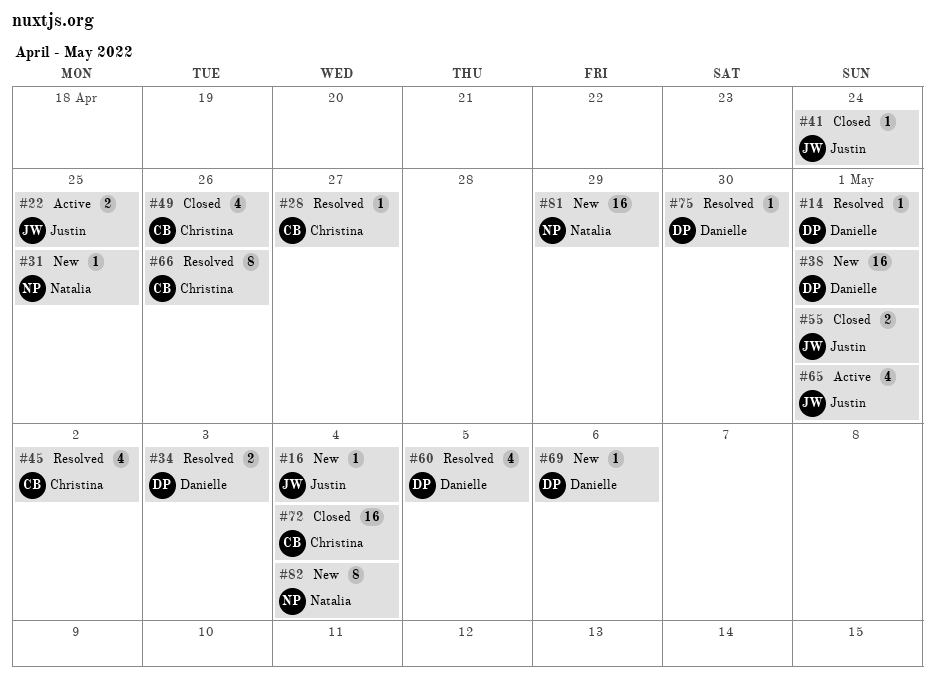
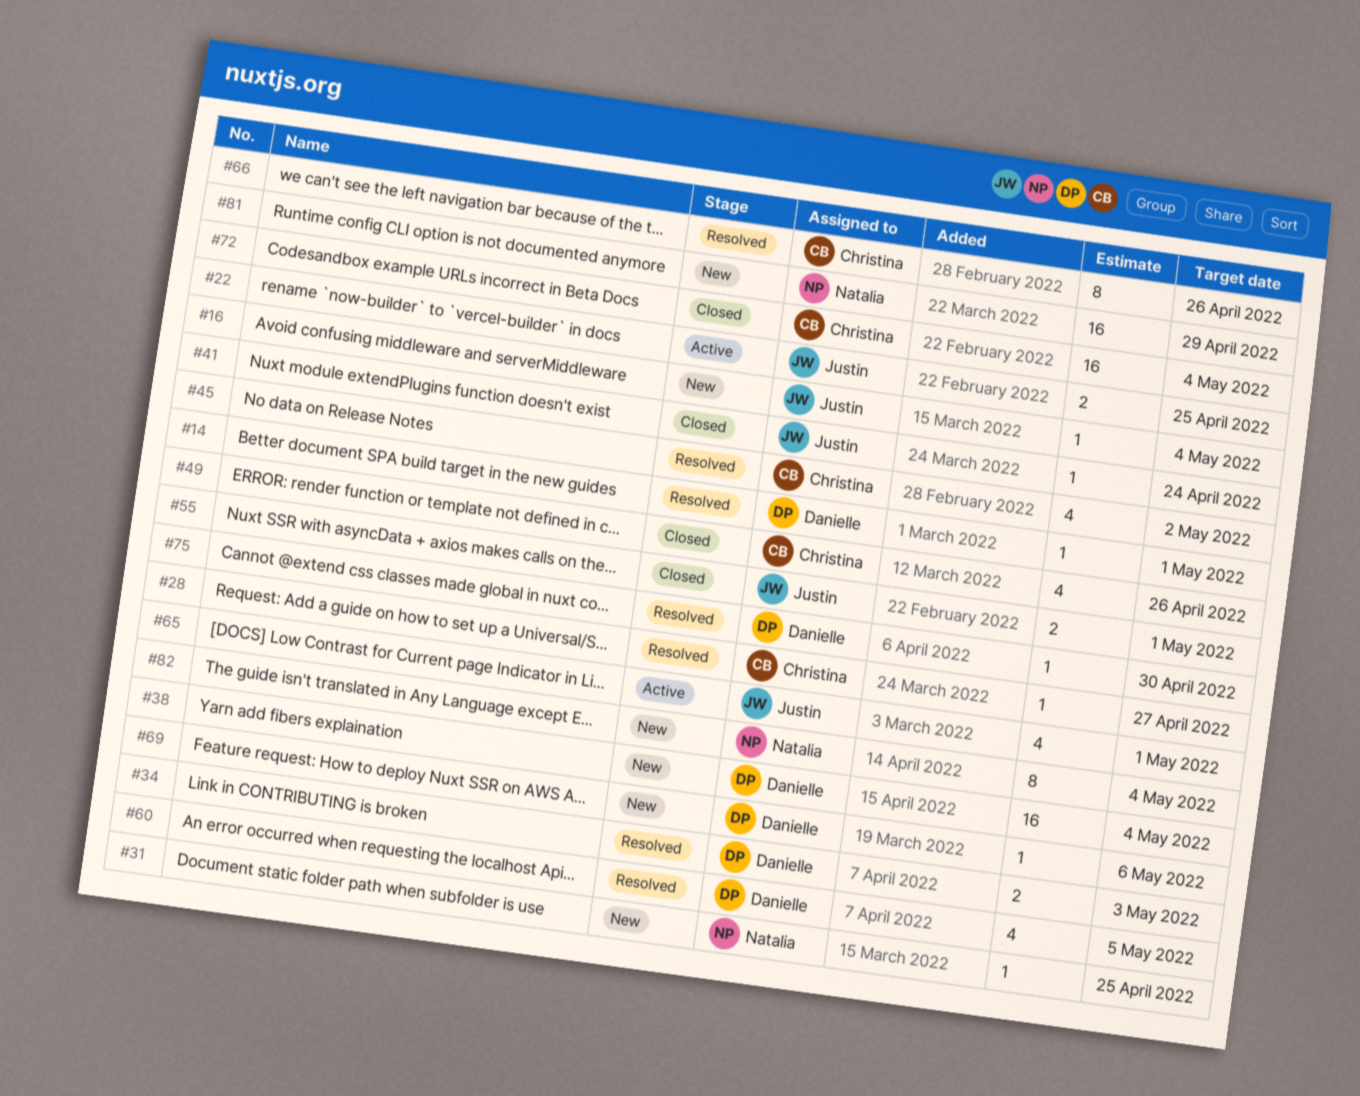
#38, due: May 1 -> May 4

